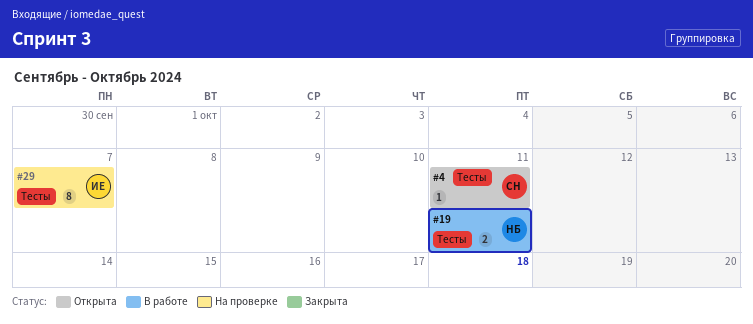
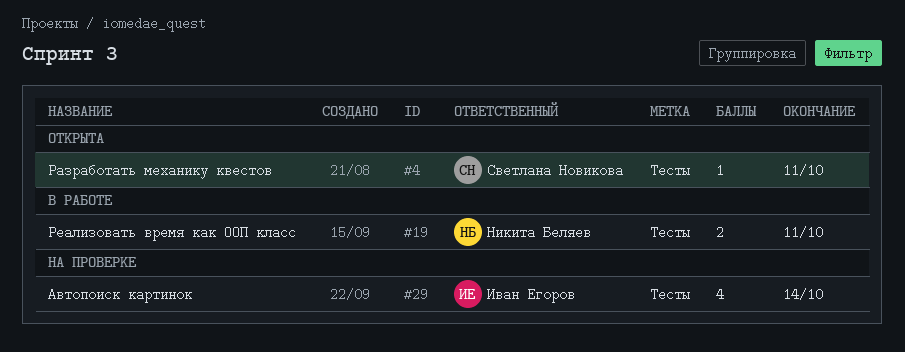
#29, estimate: 8 -> 4
#29, due: Oct 7 -> Oct 14

